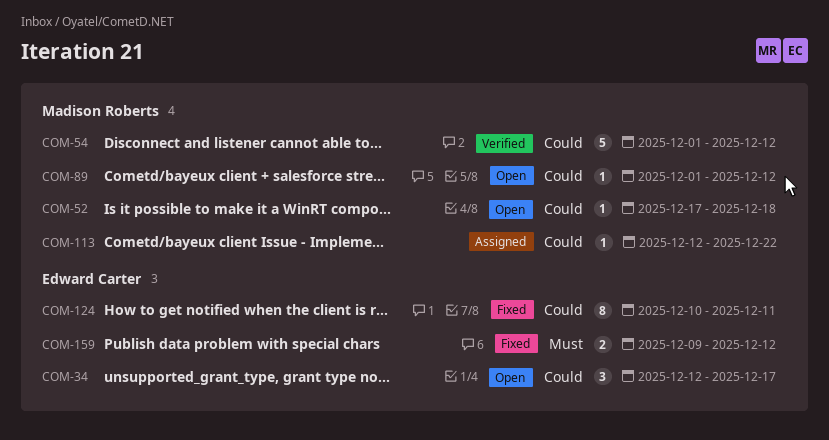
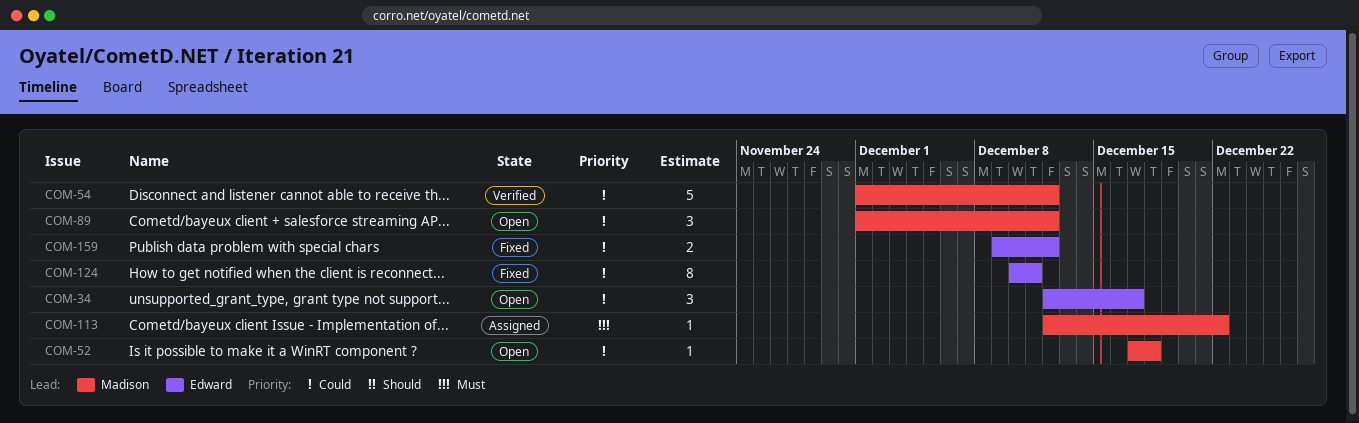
COM-89, estimate: 1 -> 3
COM-113, priority: Could -> Must
COM-159, priority: Must -> Could

